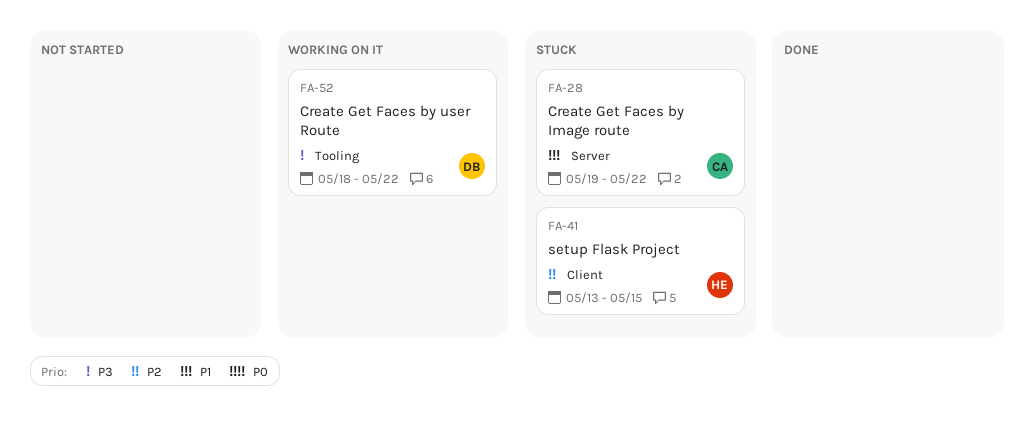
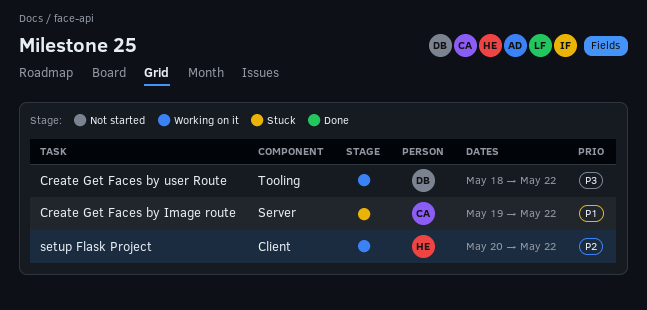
setup Flask Project, status: Stuck -> Working on it
setup Flask Project, start: May 13 -> May 20
setup Flask Project, due: May 15 -> May 22

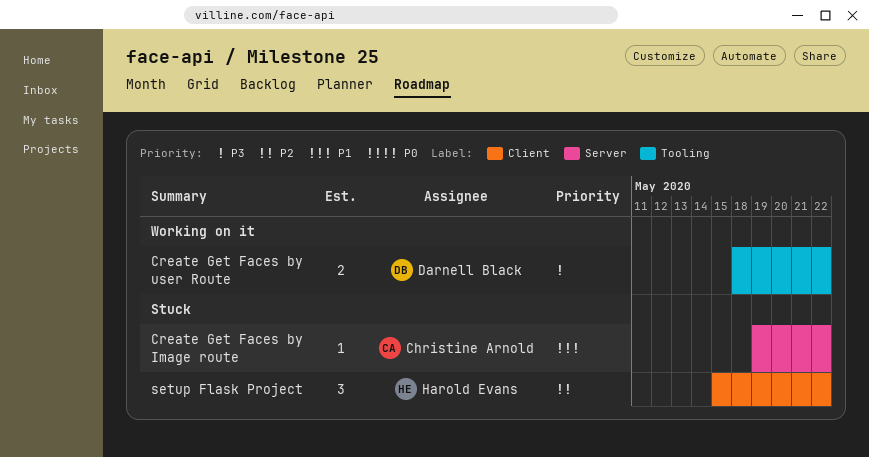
setup Flask Project, status: Working on it -> Stuck
setup Flask Project, start: May 20 -> May 15

